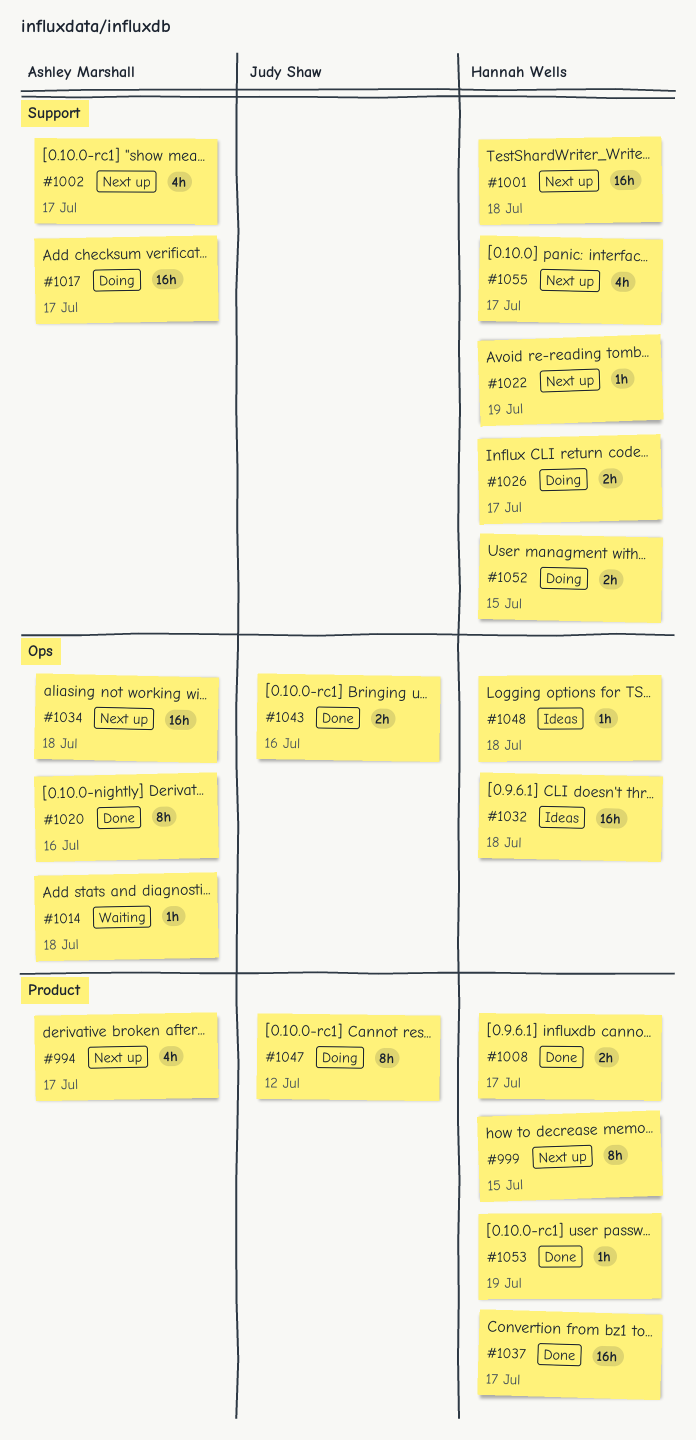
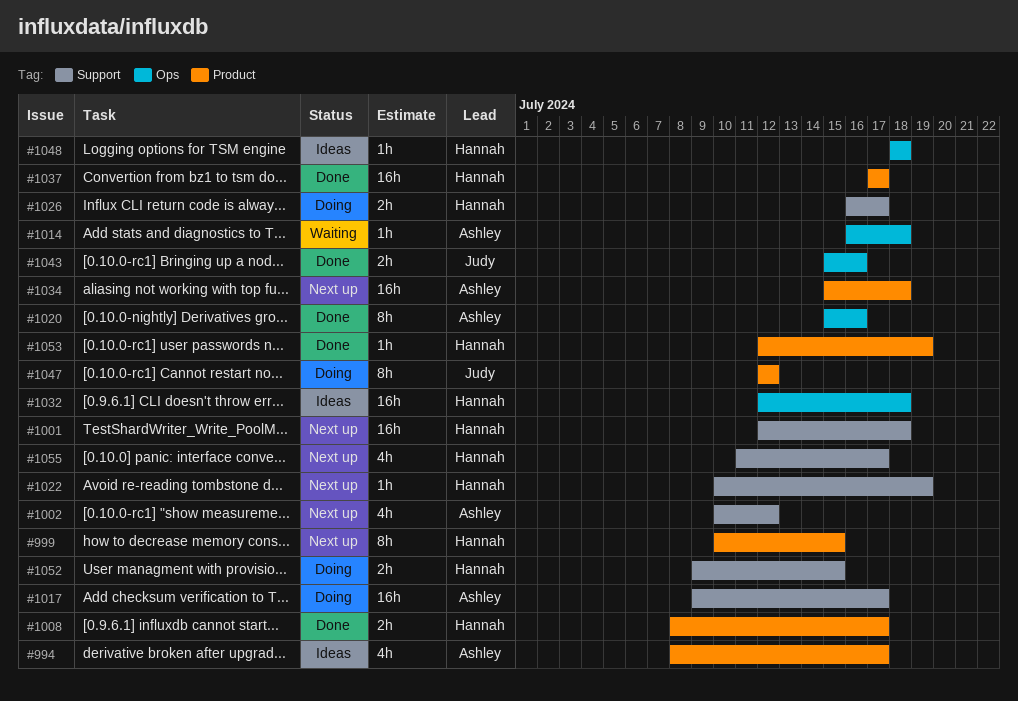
#994, status: Next up -> Ideas
#1002, due: Jul 17 -> Jul 12
#1034, label: Ops -> Product

